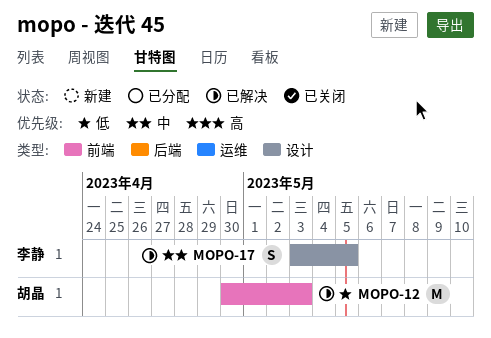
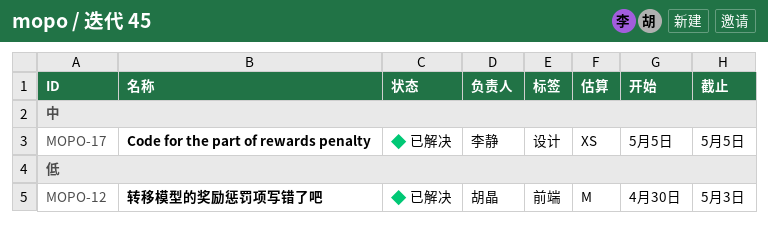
MOPO-17, estimate: S -> XS
MOPO-17, start: May 3 -> May 5

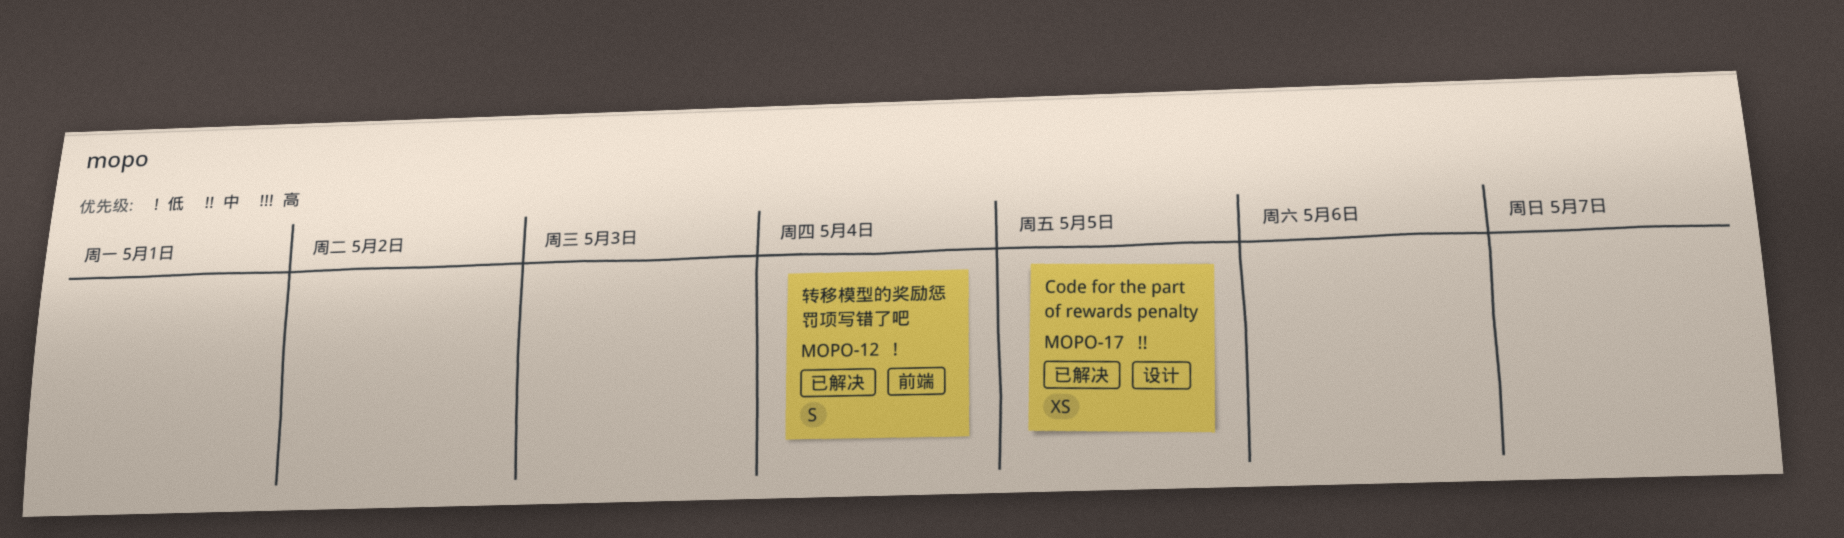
MOPO-12, estimate: M -> S
MOPO-12, due: May 3 -> May 4

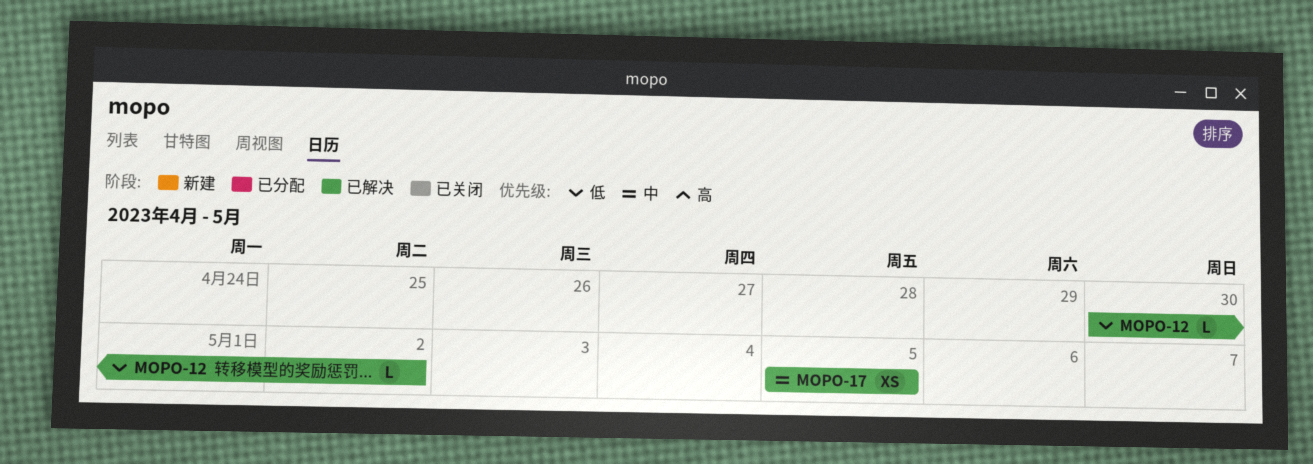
MOPO-12, estimate: S -> L
MOPO-12, due: May 4 -> May 2

